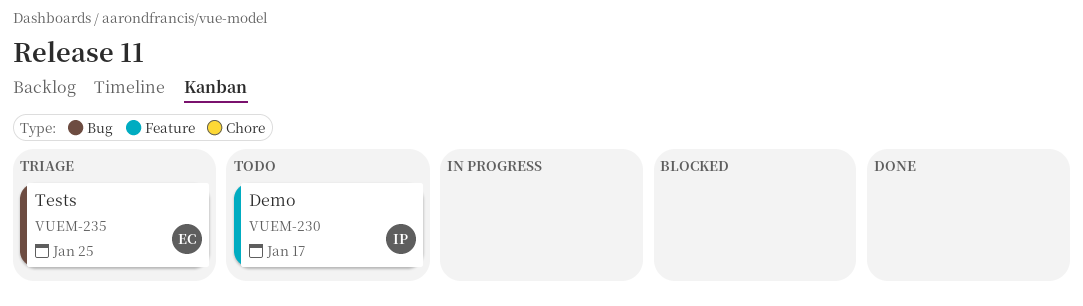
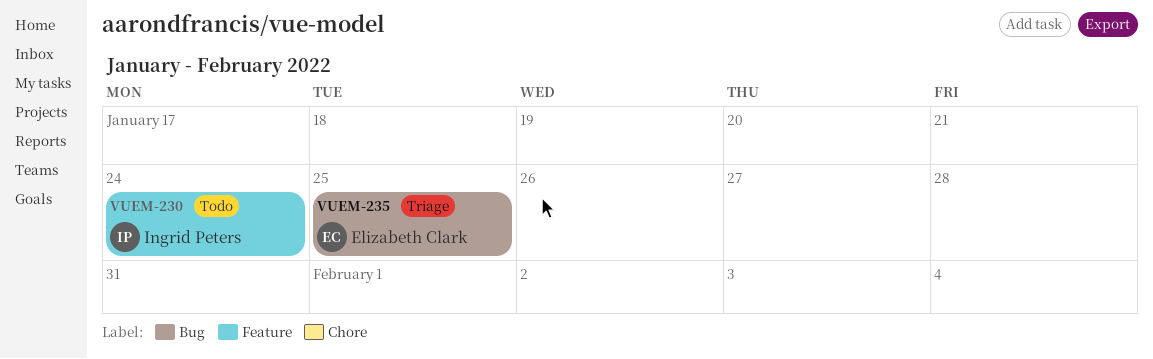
VUEM-230, due: Jan 17 -> Jan 24

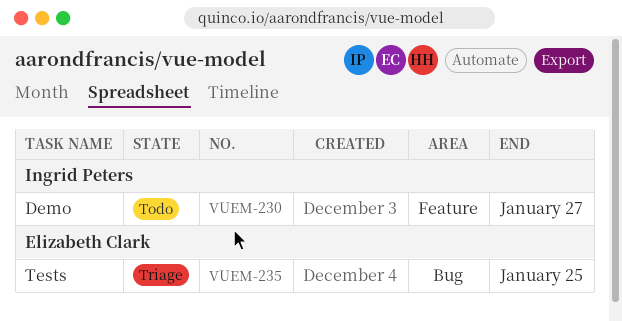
VUEM-230, due: Jan 24 -> Jan 27

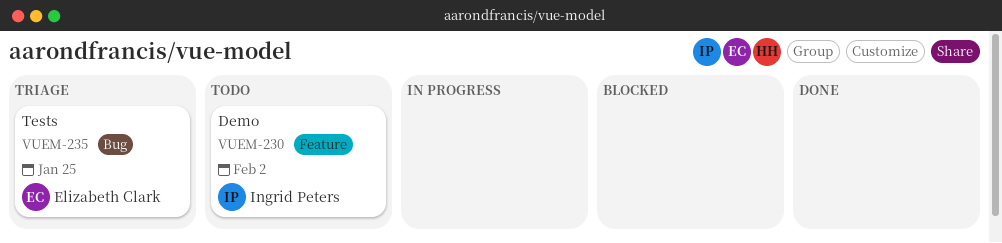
VUEM-230, due: Jan 27 -> Feb 2

